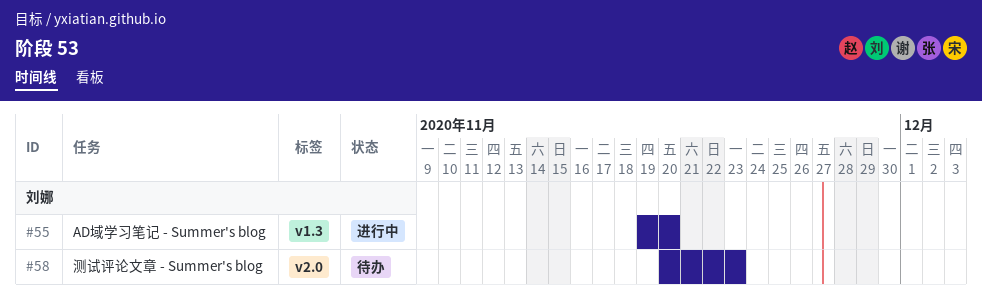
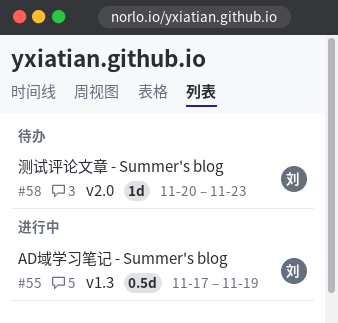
#55, start: Nov 19 -> Nov 17
#55, due: Nov 20 -> Nov 19

